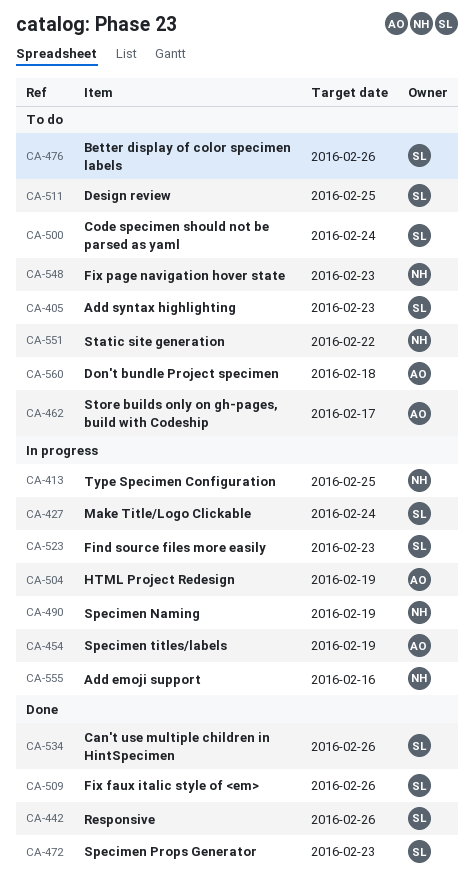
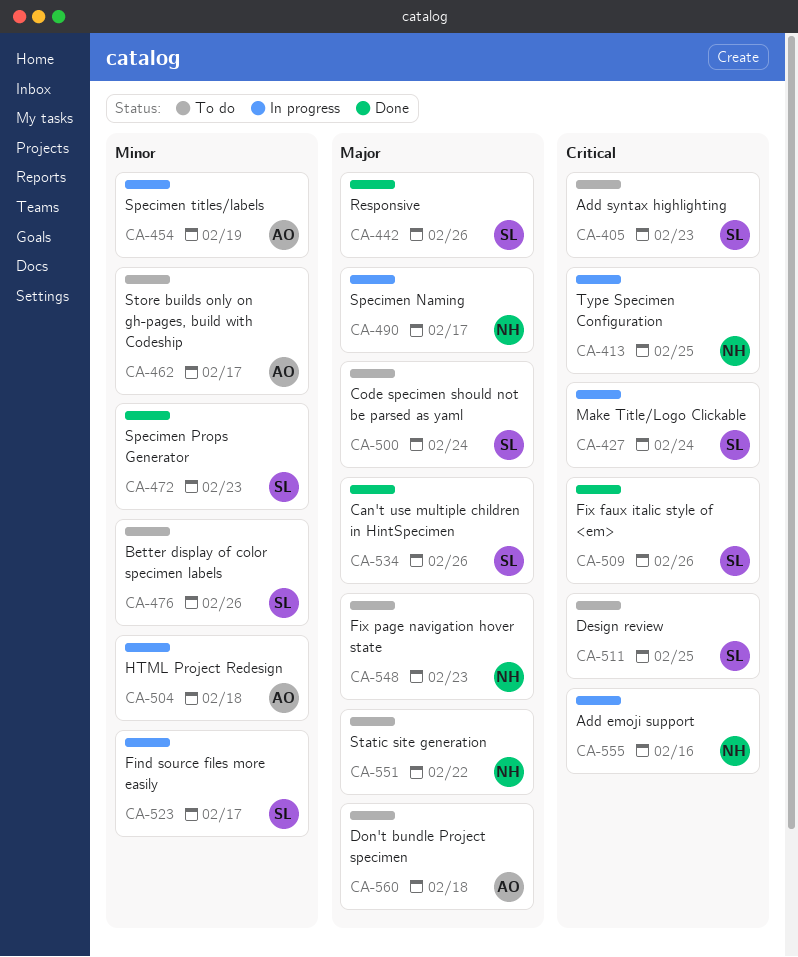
CA-490, due: Feb 19 -> Feb 17
CA-504, due: Feb 19 -> Feb 18
CA-523, due: Feb 23 -> Feb 17

